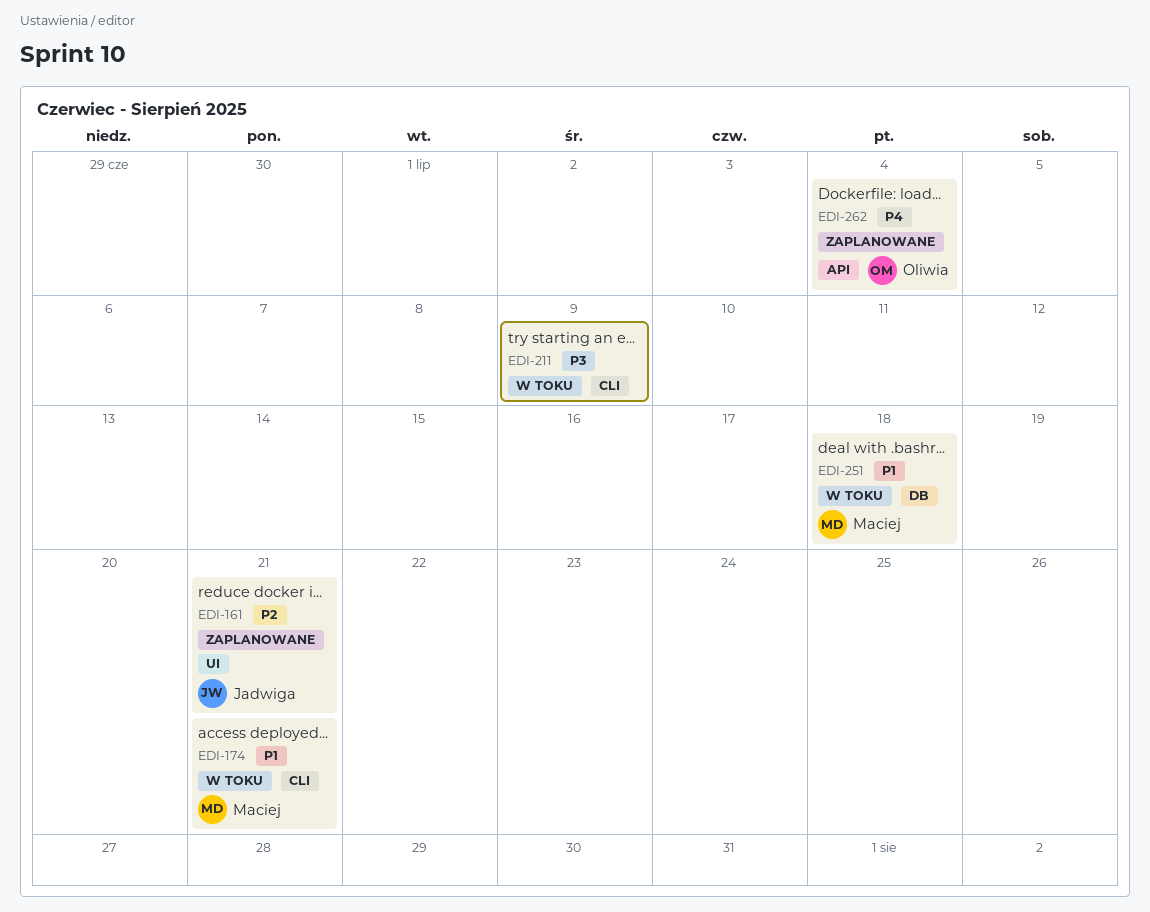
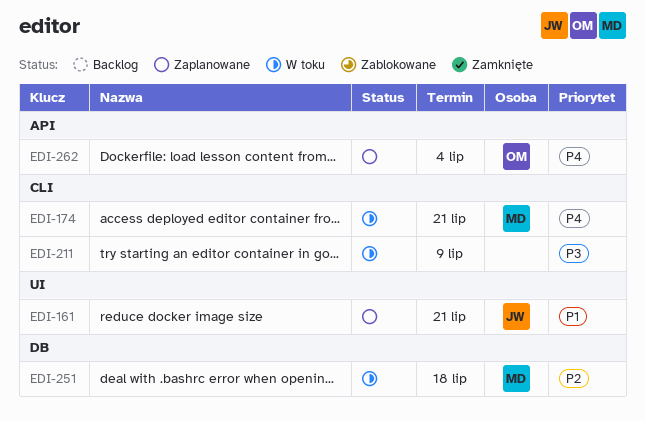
EDI-161, priority: P2 -> P1
EDI-174, priority: P1 -> P4
EDI-251, priority: P1 -> P2

